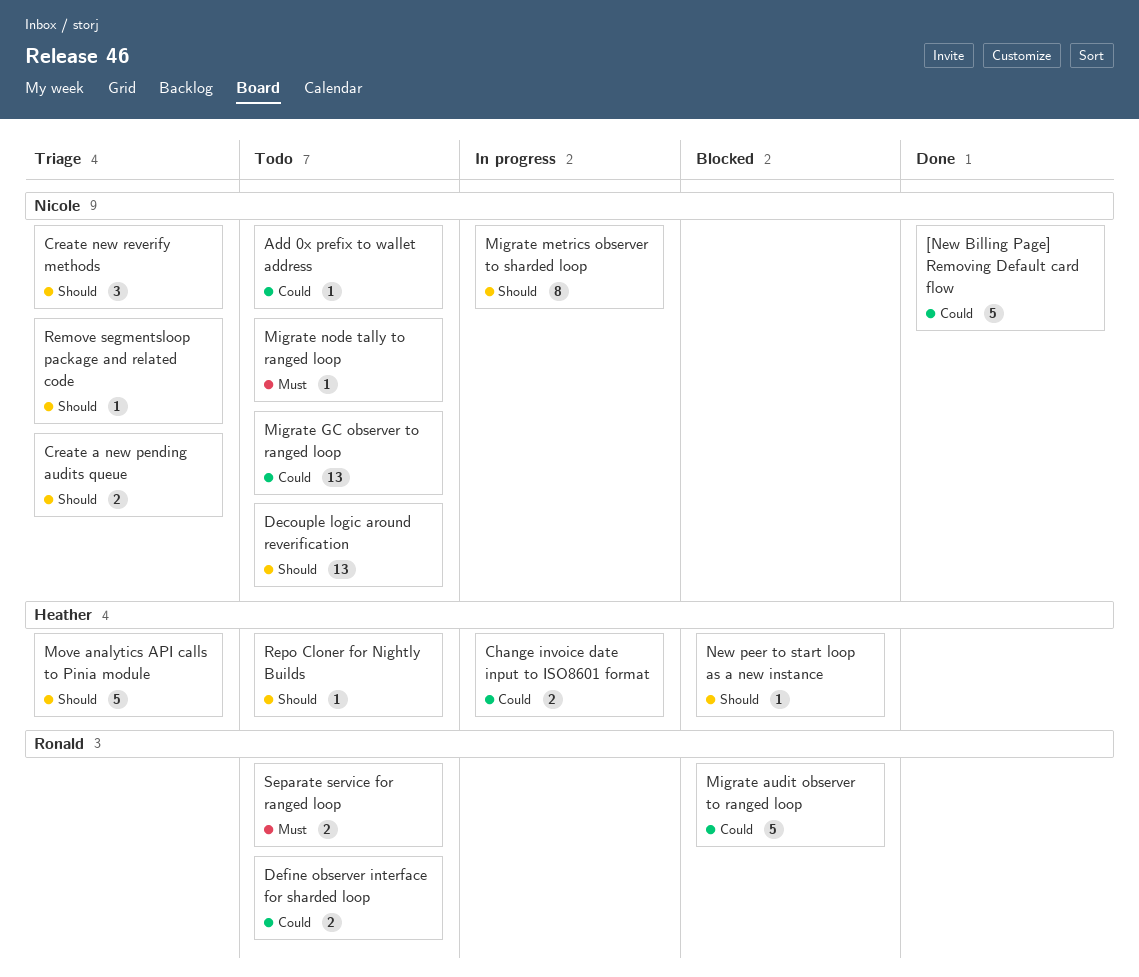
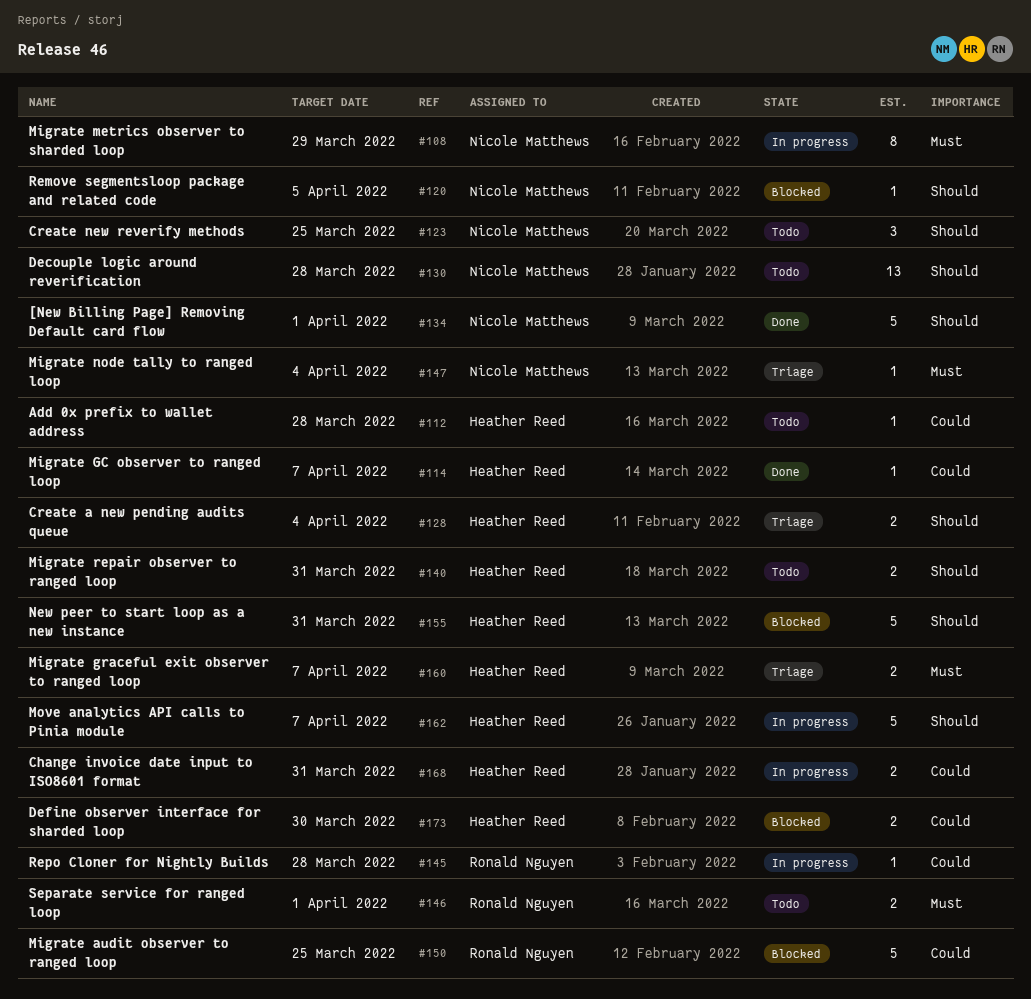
[New Billing Page] Removing Default card flow, priority: Could -> Should
Add 0x prefix to wallet address, owner: Nicole Matthews -> Heather Reed
Create a new pending audits queue, owner: Nicole Matthews -> Heather Reed
Create new reverify methods, status: Triage -> Todo
Define observer interface for sharded loop, status: Todo -> Blocked
Define observer interface for sharded loop, owner: Ronald Nguyen -> Heather Reed
Migrate GC observer to ranged loop, status: Todo -> Done
Migrate GC observer to ranged loop, owner: Nicole Matthews -> Heather Reed
Migrate GC observer to ranged loop, estimate: 13 -> 1
Migrate graceful exit observer to ranged loop: none -> present
Migrate metrics observer to sharded loop, priority: Should -> Must
Migrate node tally to ranged loop, status: Todo -> Triage
Migrate repair observer to ranged loop: none -> present
Move analytics API calls to Pinia module, status: Triage -> In progress
New peer to start loop as a new instance, estimate: 1 -> 5
Remove segmentsloop package and related code, status: Triage -> Blocked
Repo Cloner for Nightly Builds, status: Todo -> In progress
Repo Cloner for Nightly Builds, owner: Heather Reed -> Ronald Nguyen
Repo Cloner for Nightly Builds, priority: Should -> Could

